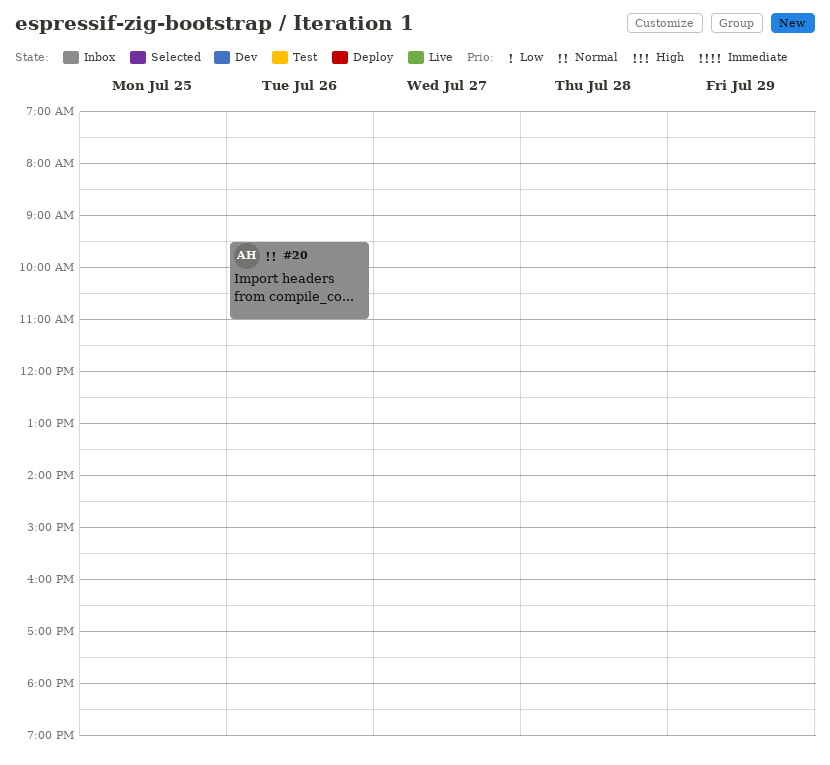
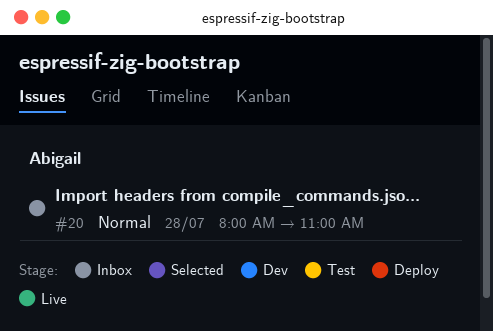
#20, day: Jul 26 -> Jul 28
#20, begins: 09:30 -> 08:00

